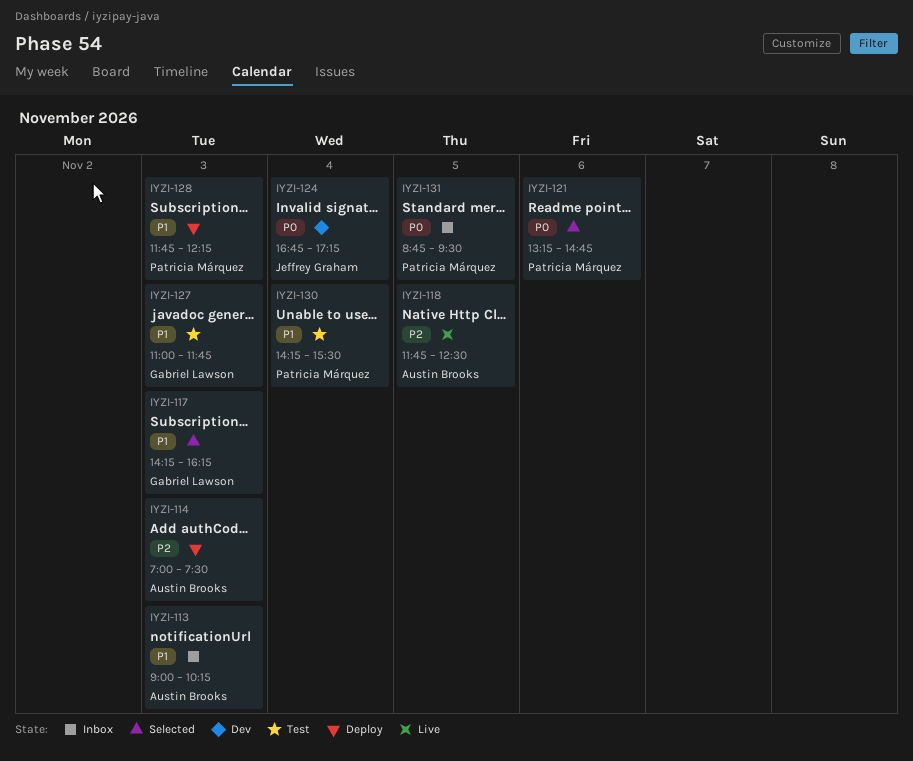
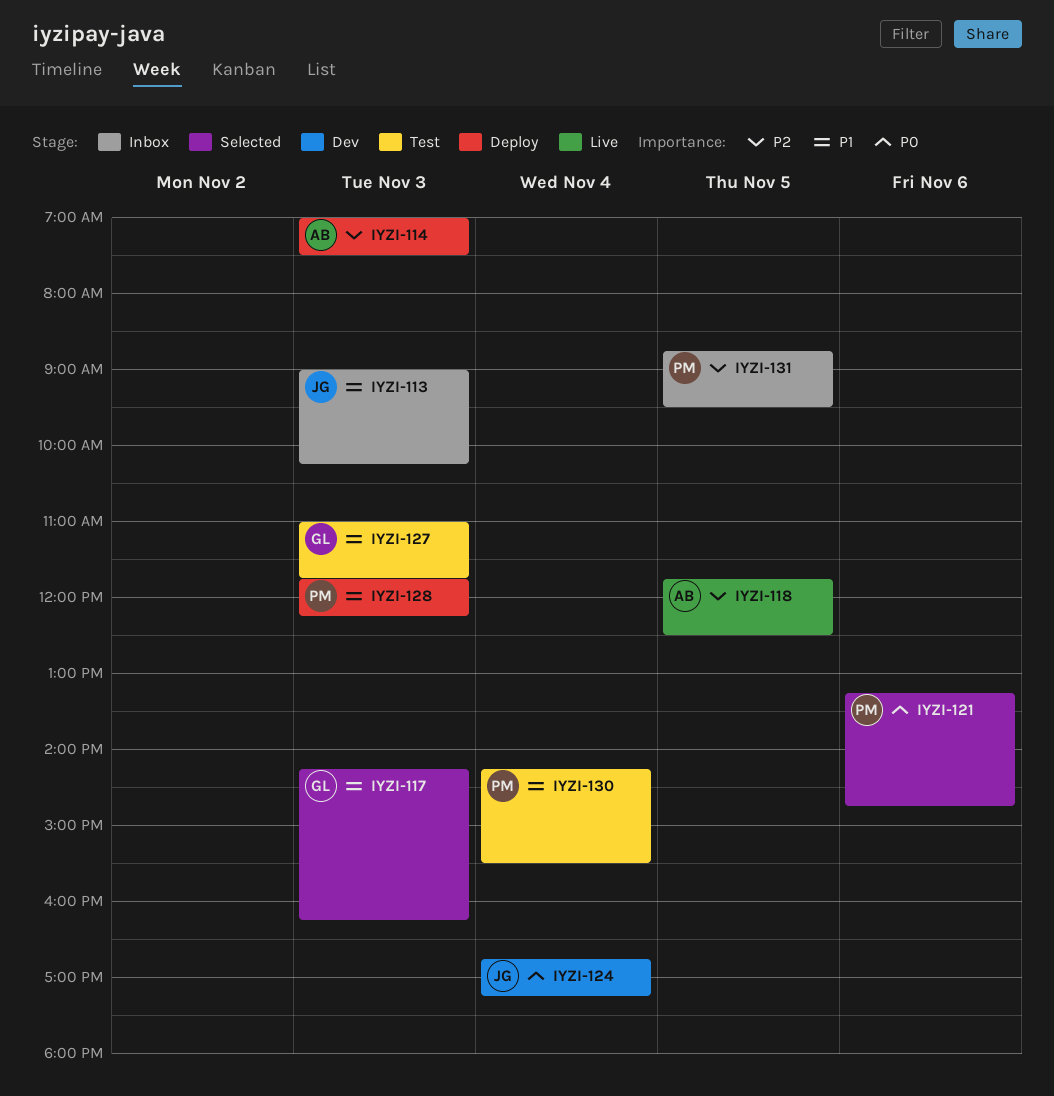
IYZI-113, owner: Austin Brooks -> Jeffrey Graham
IYZI-131, priority: P0 -> P2

